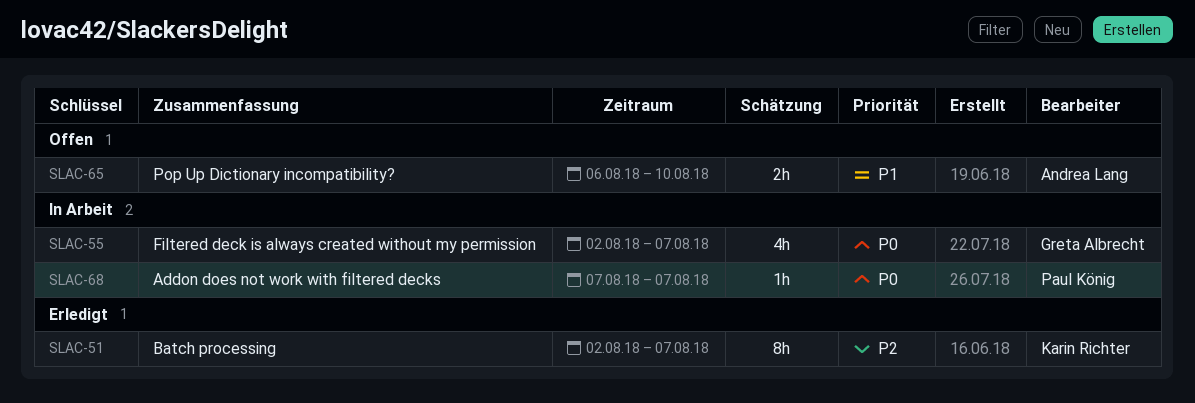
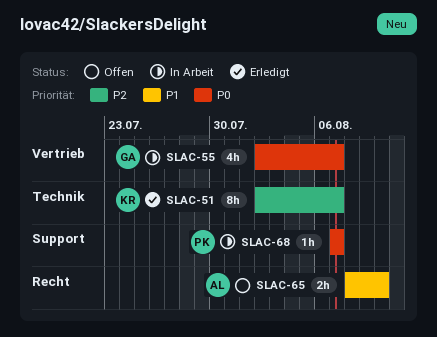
SLAC-65, start: Aug 6 -> Aug 8

